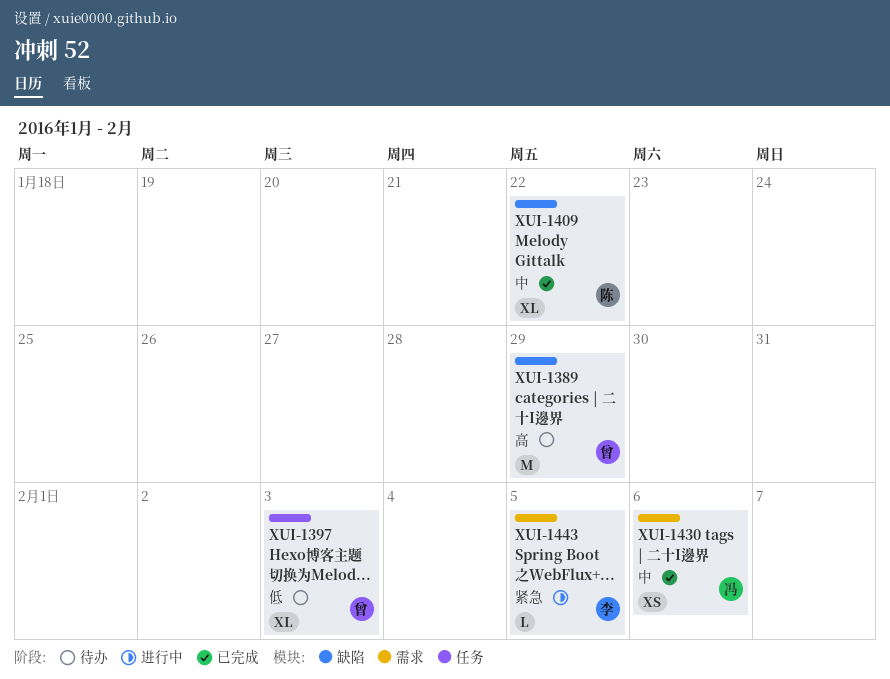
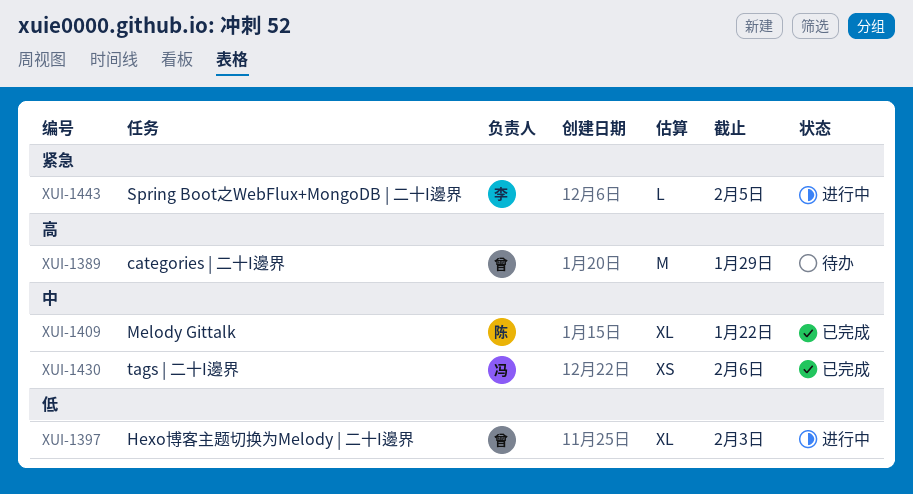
XUI-1397, status: 待办 -> 进行中

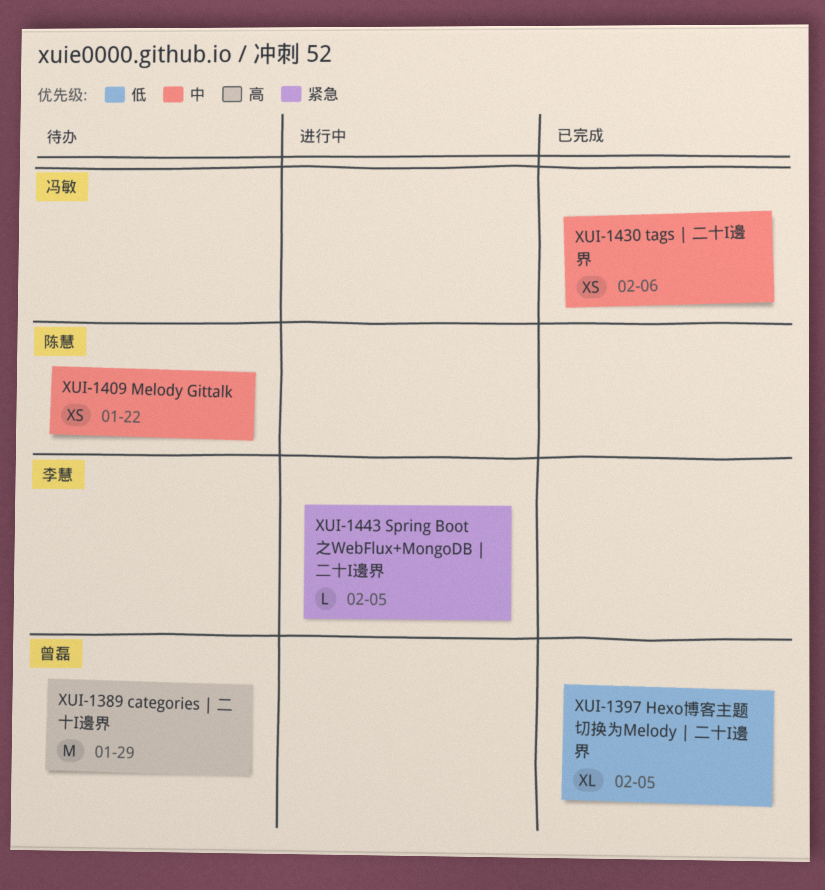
XUI-1397, status: 进行中 -> 已完成
XUI-1397, due: Feb 3 -> Feb 5
XUI-1409, status: 已完成 -> 待办
XUI-1409, estimate: XL -> XS

